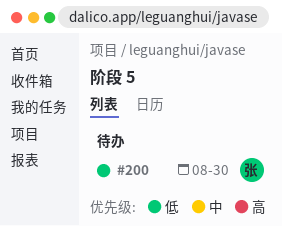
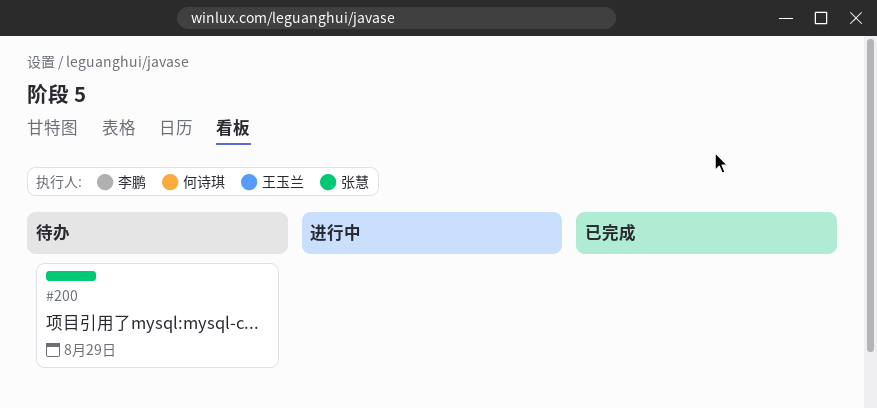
#200, due: Aug 30 -> Aug 29

